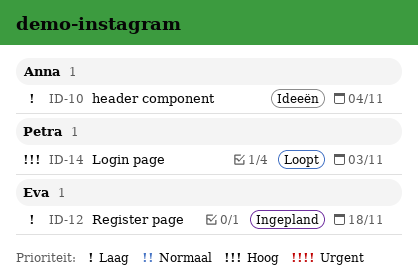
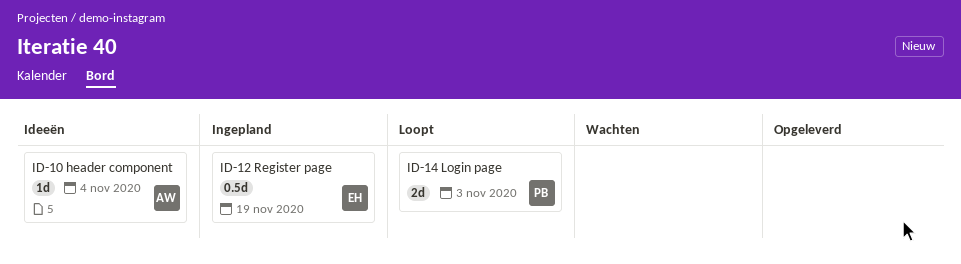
ID-12, due: Nov 18 -> Nov 19

